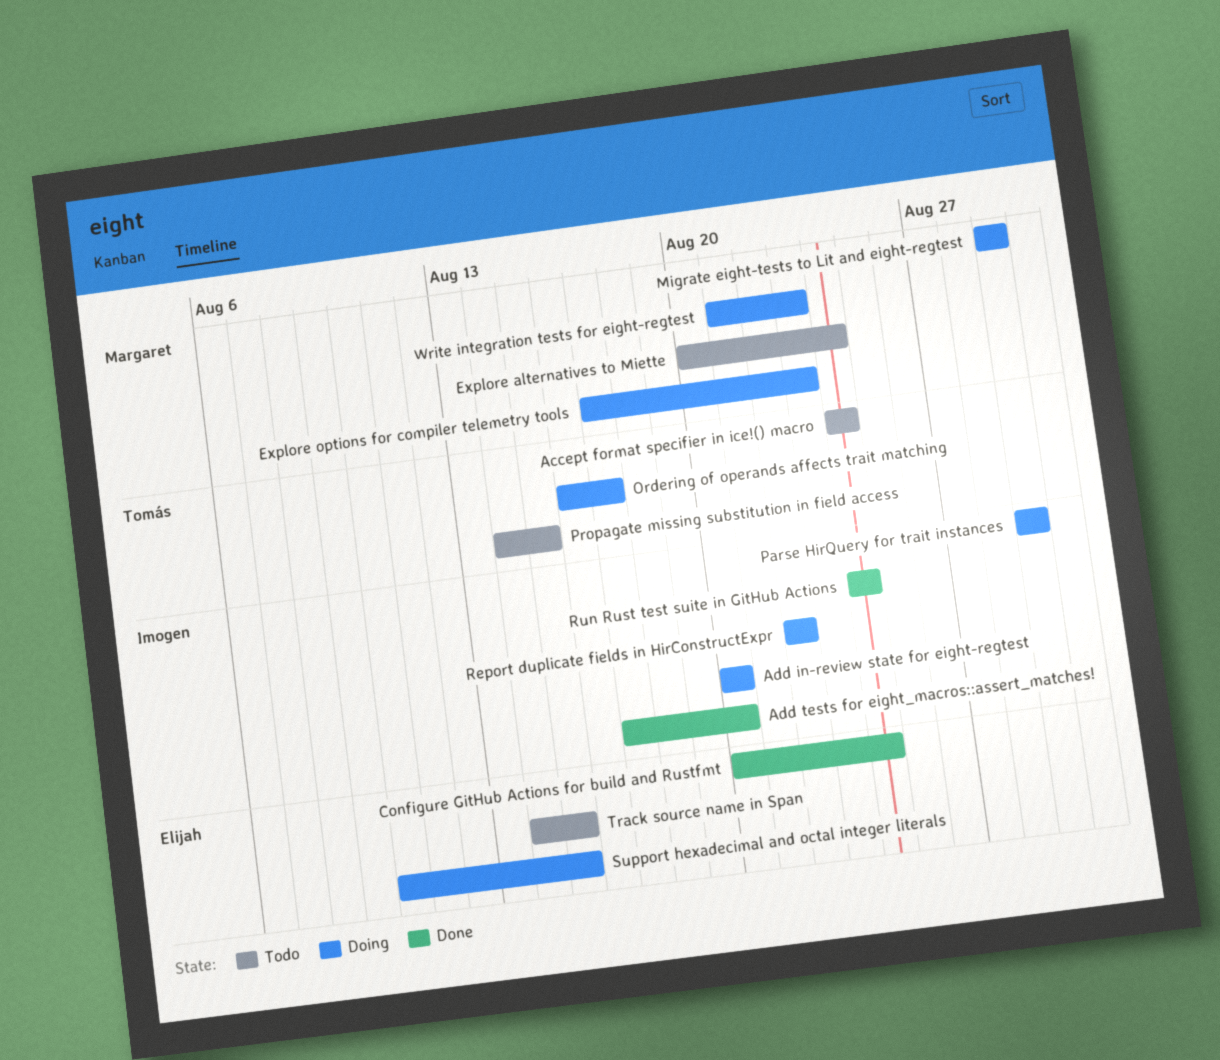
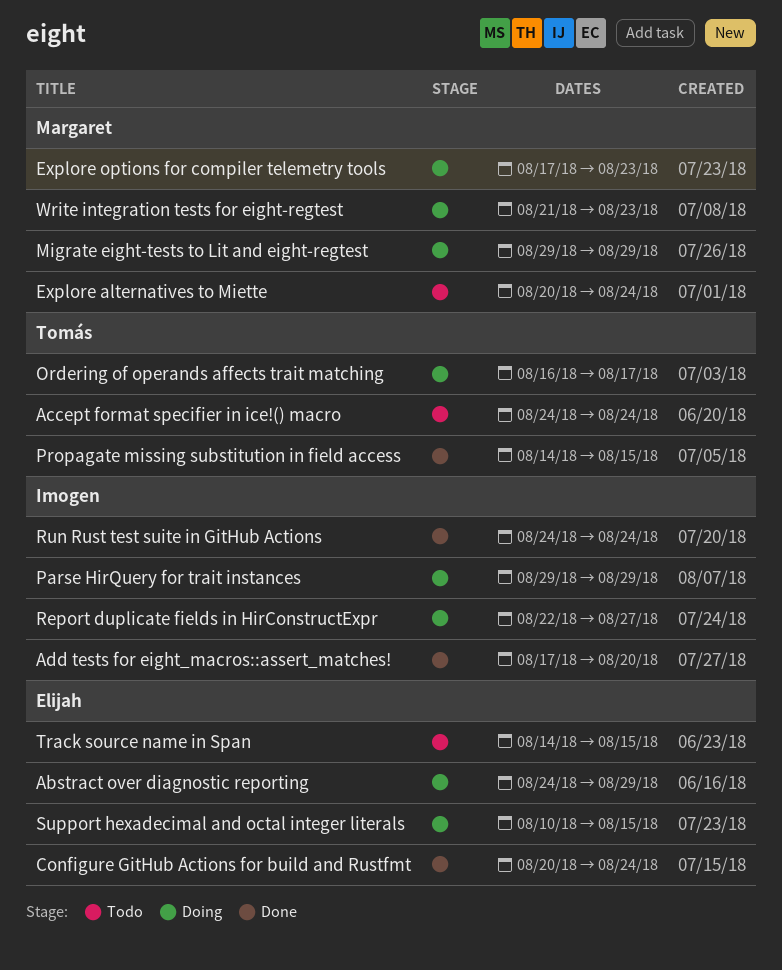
Abstract over diagnostic reporting: none -> present
Add in-review state for eight-regtest: present -> none
Propagate missing substitution in field access, status: Todo -> Done
Report duplicate fields in HirConstructExpr, due: Aug 22 -> Aug 27

